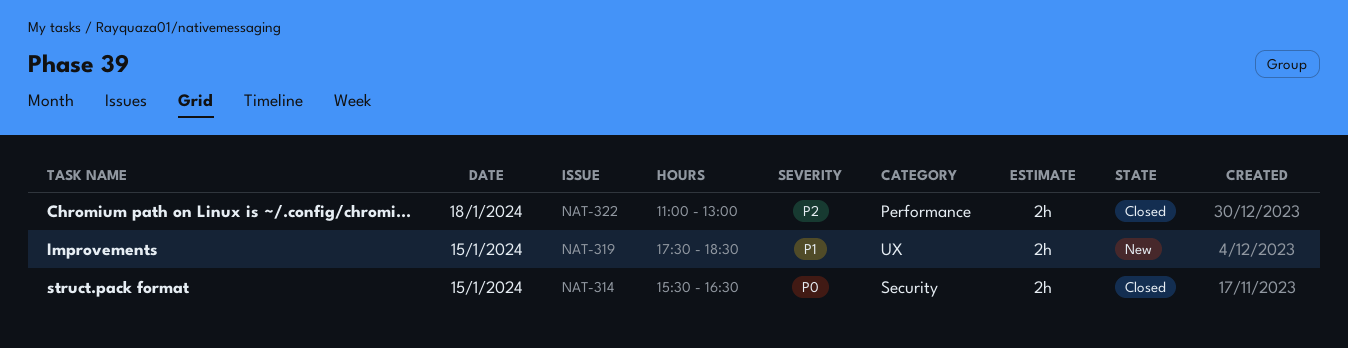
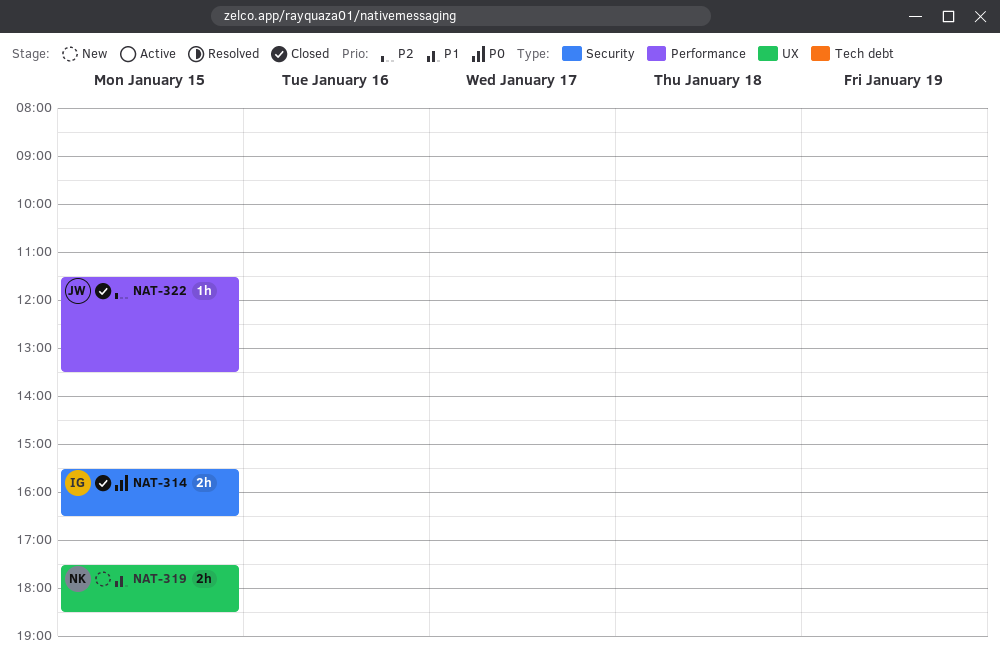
NAT-322, estimate: 2h -> 1h
NAT-322, day: Jan 18 -> Jan 15
NAT-322, begins: 11:00 -> 11:30
NAT-322, ends: 13:00 -> 13:30

